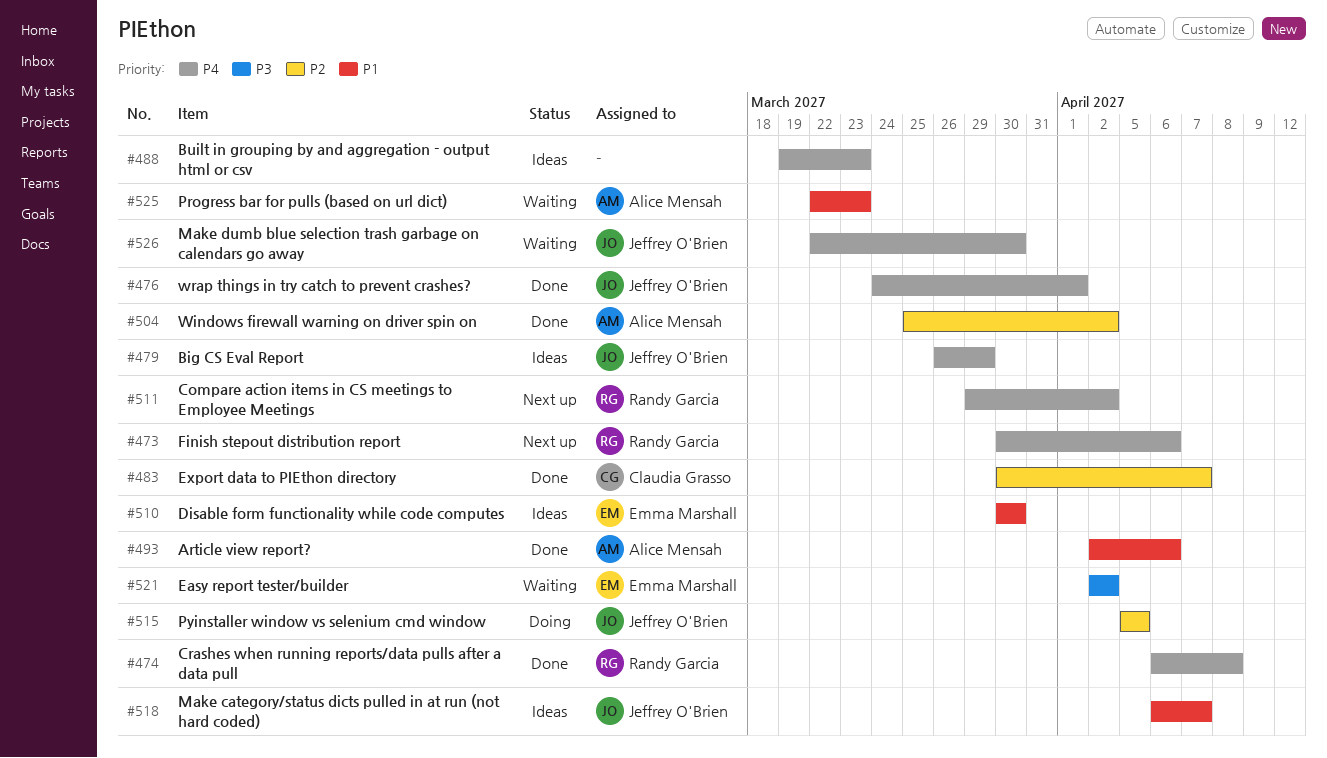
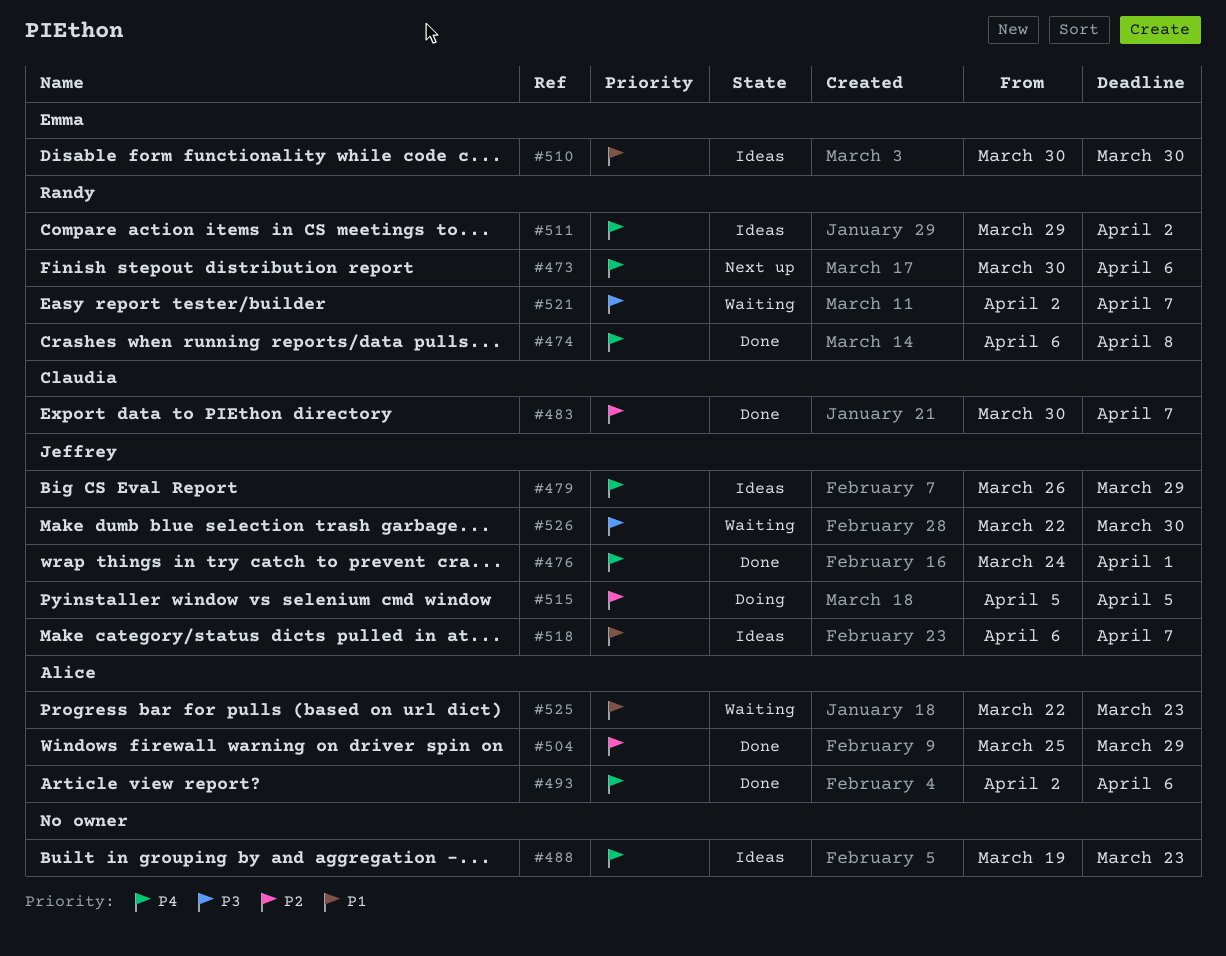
#493, priority: P1 -> P4
#504, due: Apr 2 -> Mar 29
#511, status: Next up -> Ideas
#521, owner: Emma Marshall -> Randy Garcia
#521, due: Apr 2 -> Apr 7
#526, priority: P4 -> P3

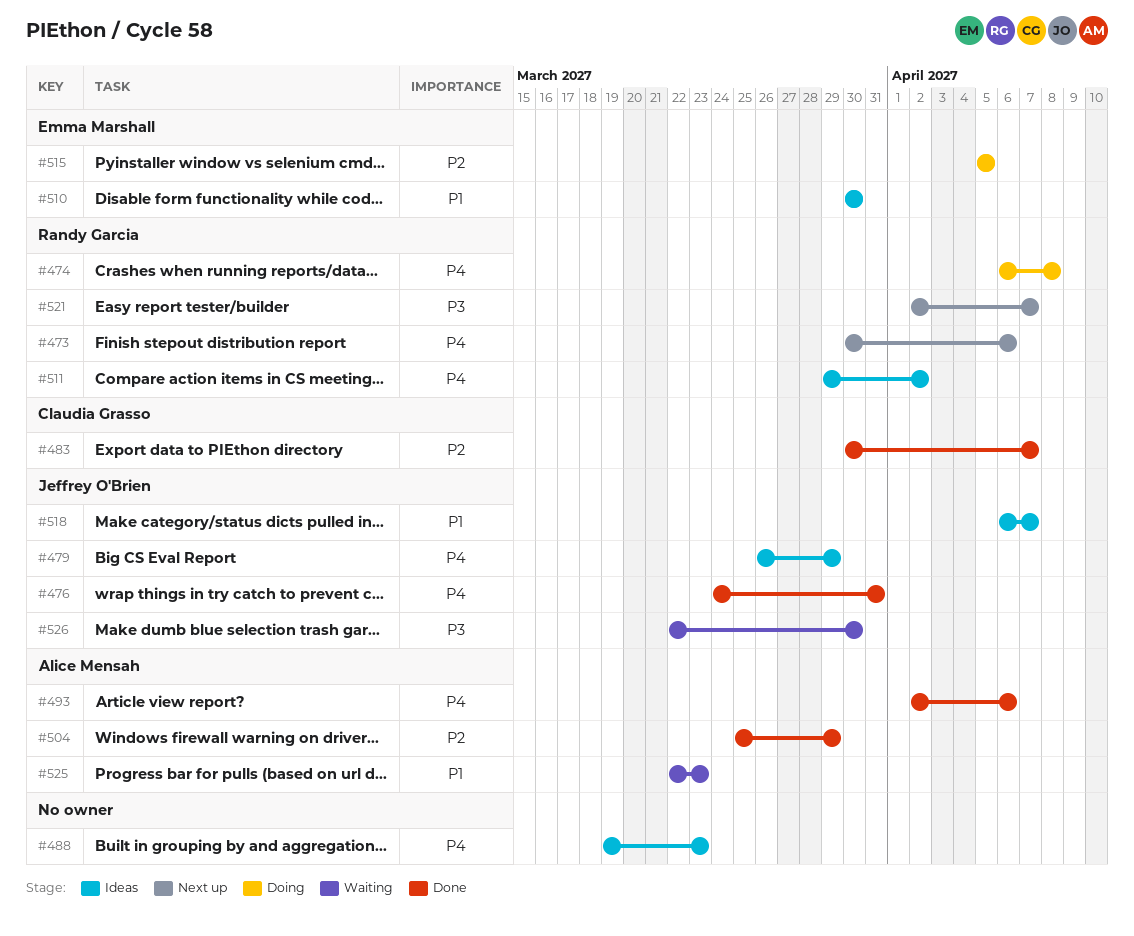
#474, status: Done -> Doing
#476, due: Apr 1 -> Mar 31
#515, owner: Jeffrey O'Brien -> Emma Marshall
#521, status: Waiting -> Next up

